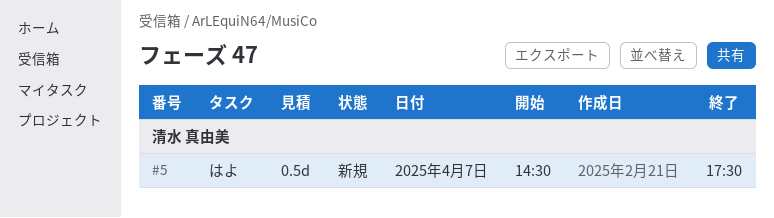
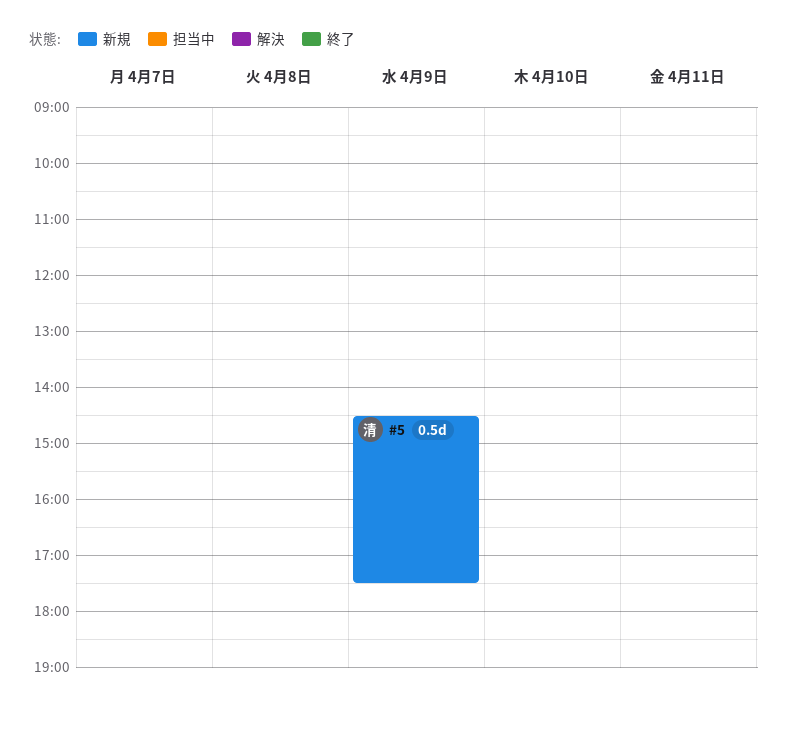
#5, day: Apr 7 -> Apr 9

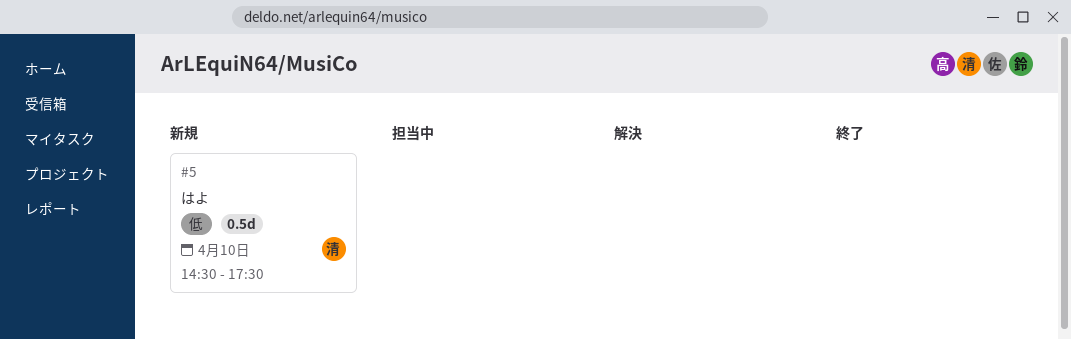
#5, day: Apr 9 -> Apr 10

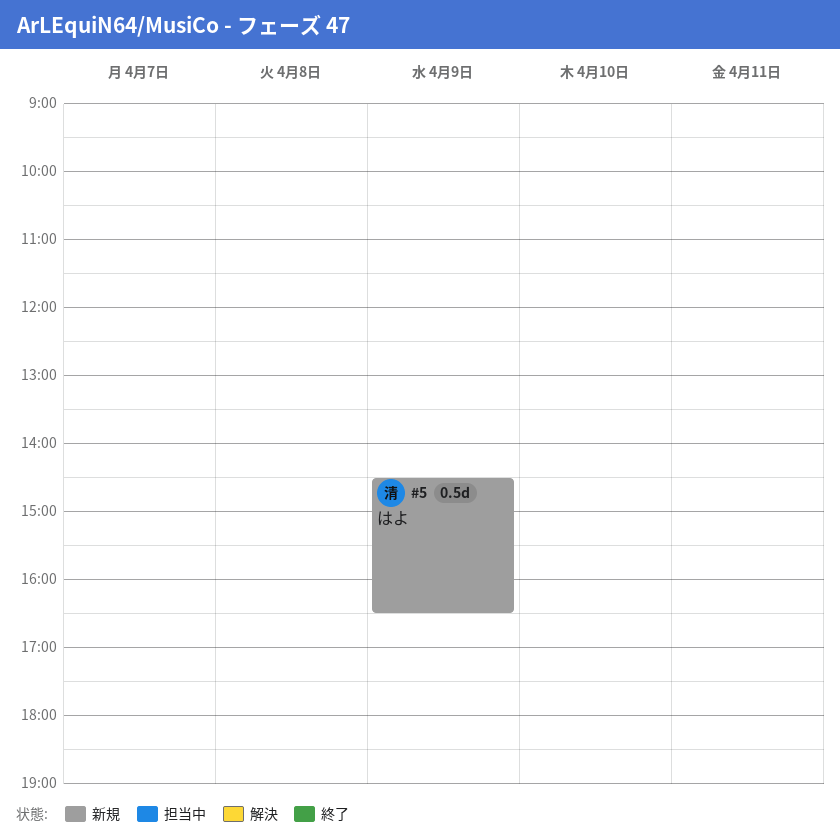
#5, day: Apr 10 -> Apr 9
#5, ends: 17:30 -> 16:30

